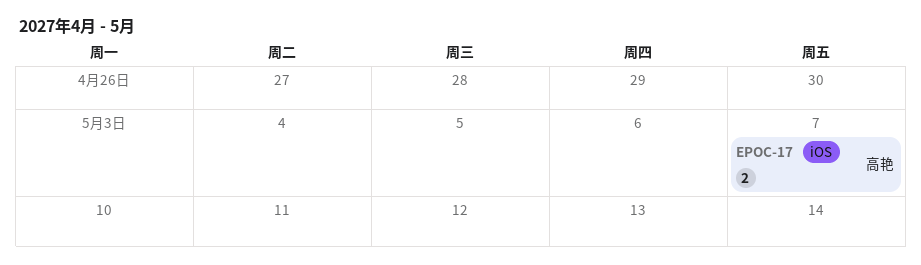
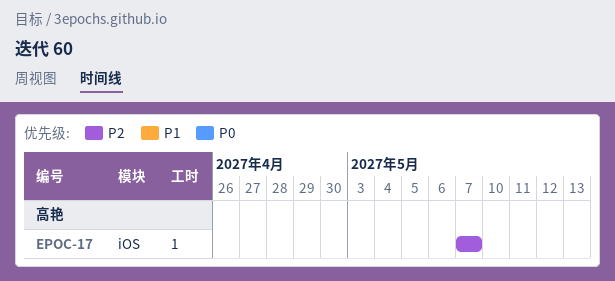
EPOC-17, estimate: 2 -> 1

